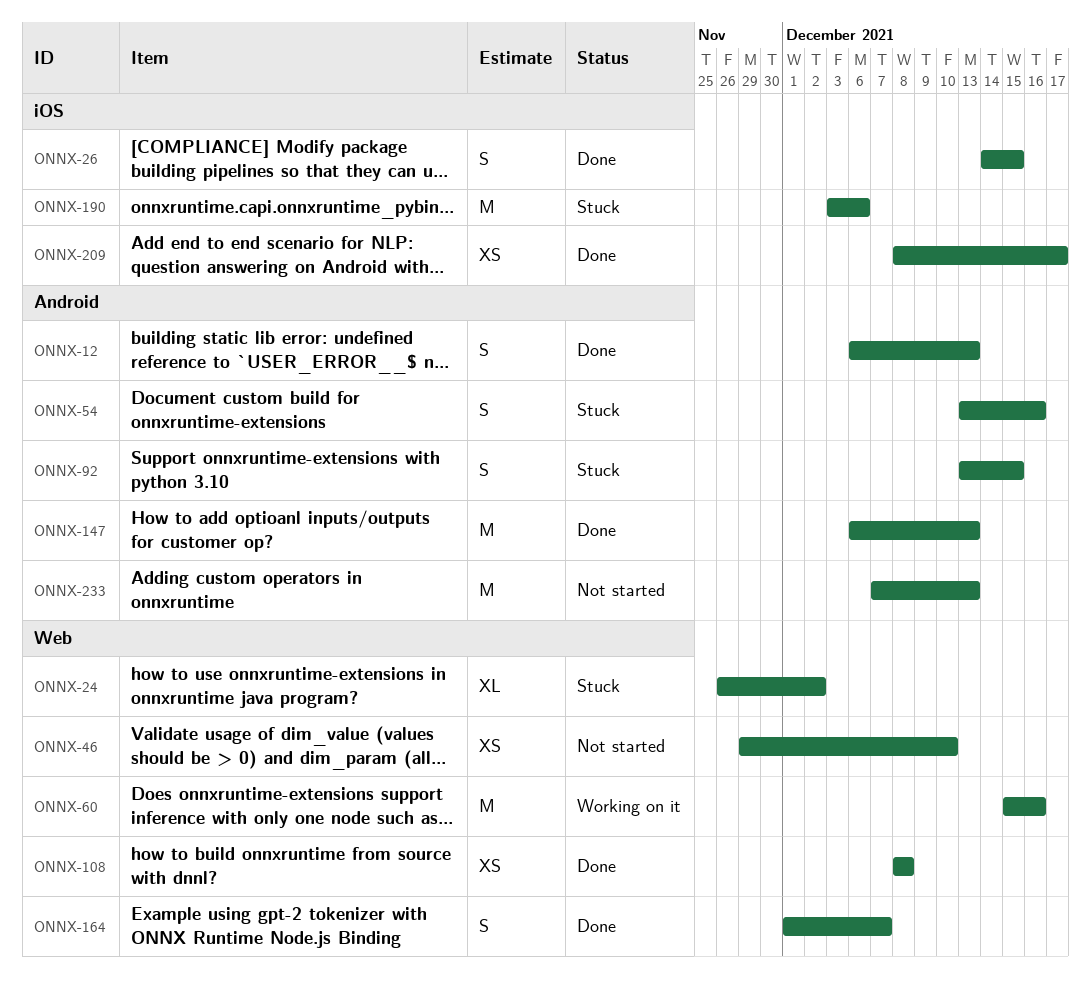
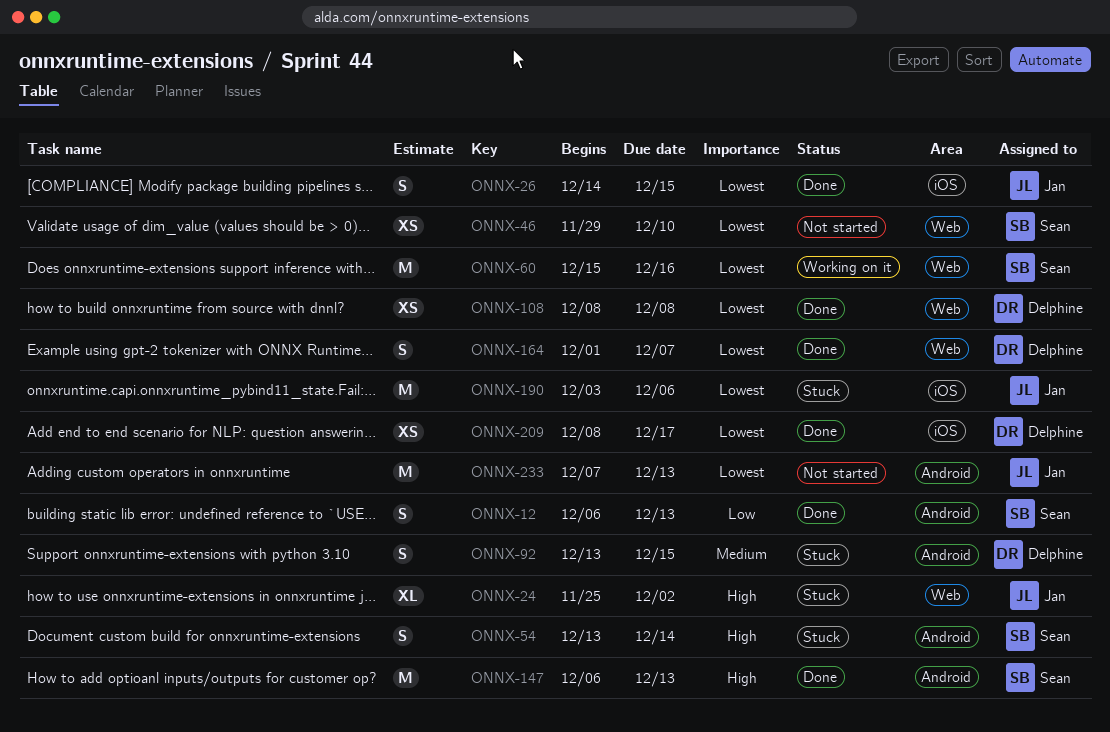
ONNX-24, start: Nov 26 -> Nov 25
ONNX-54, due: Dec 16 -> Dec 14

